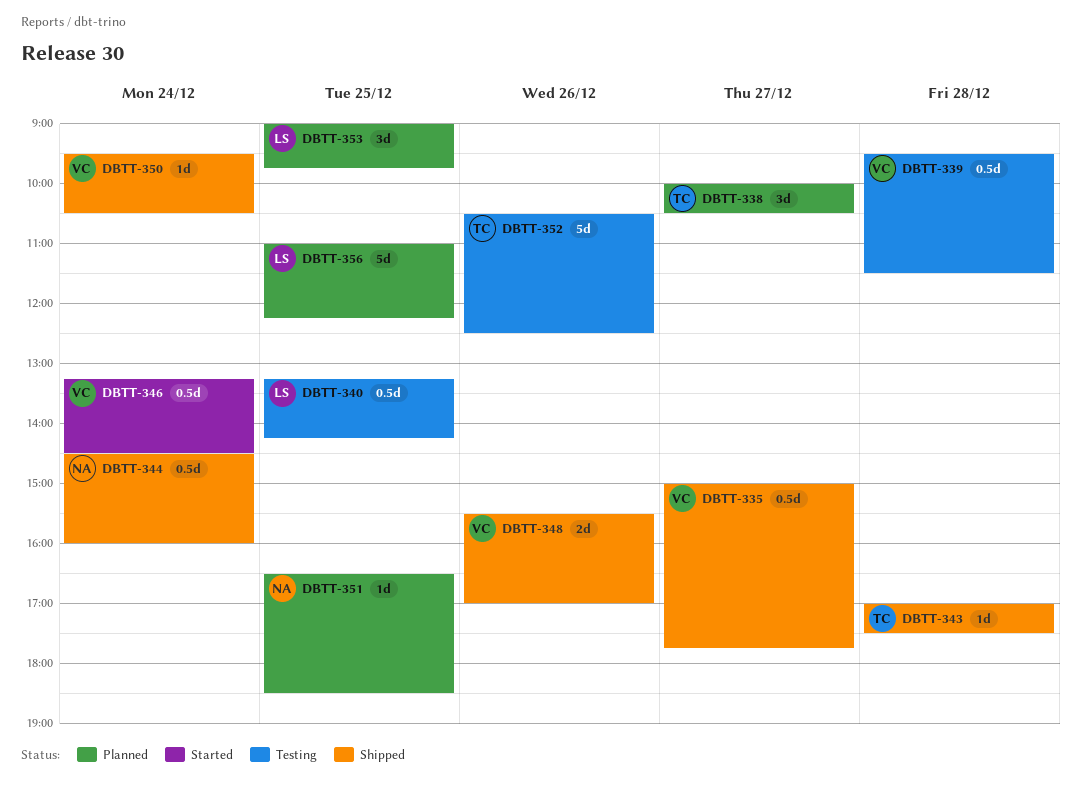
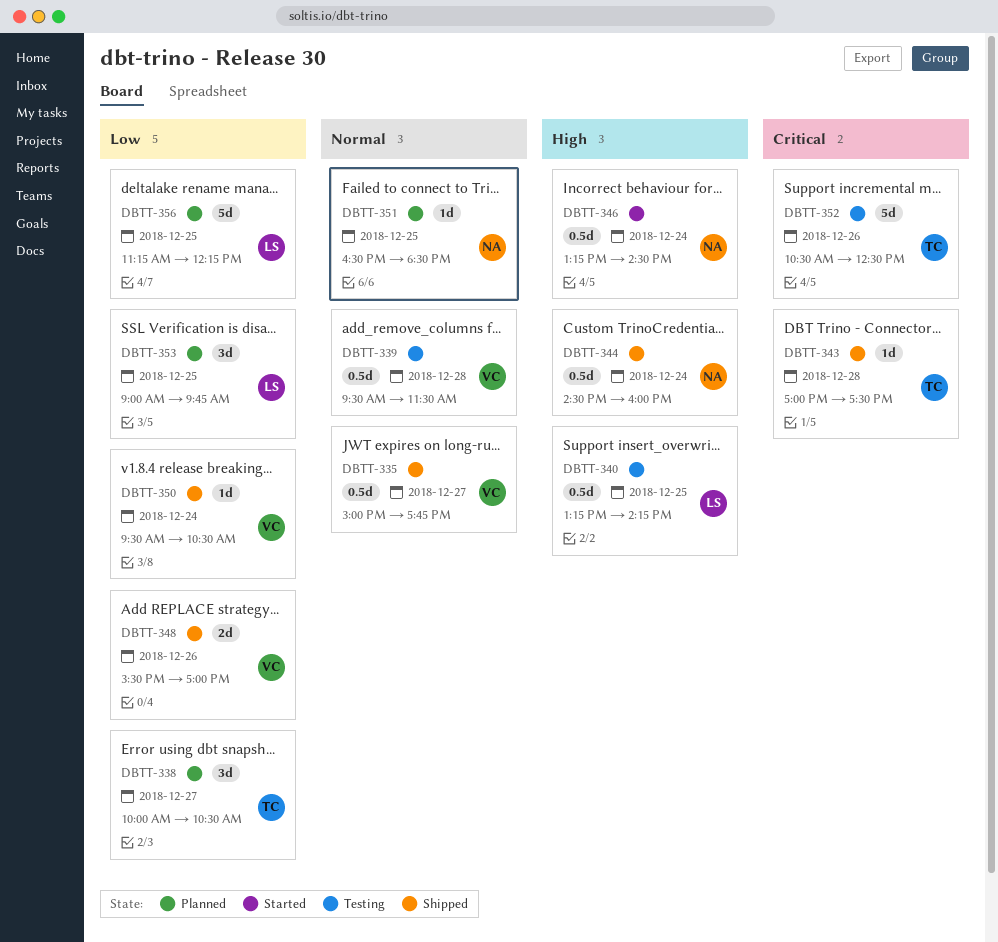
DBTT-346, owner: VC -> NA
DBTT-356, begins: 11:00 -> 11:15

